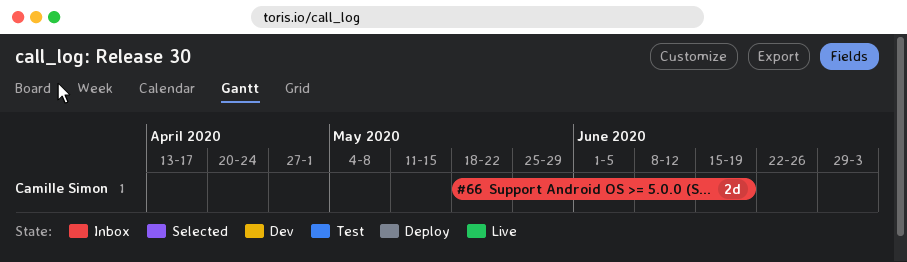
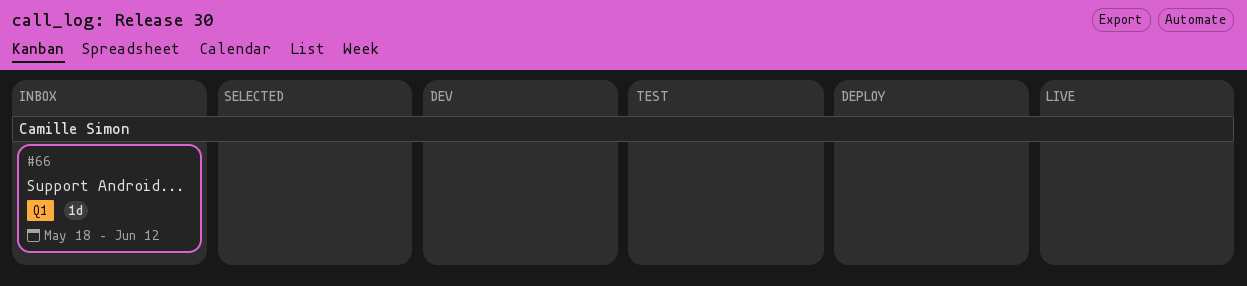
#66, estimate: 2d -> 1d
#66, due: Jun 19 -> Jun 12

